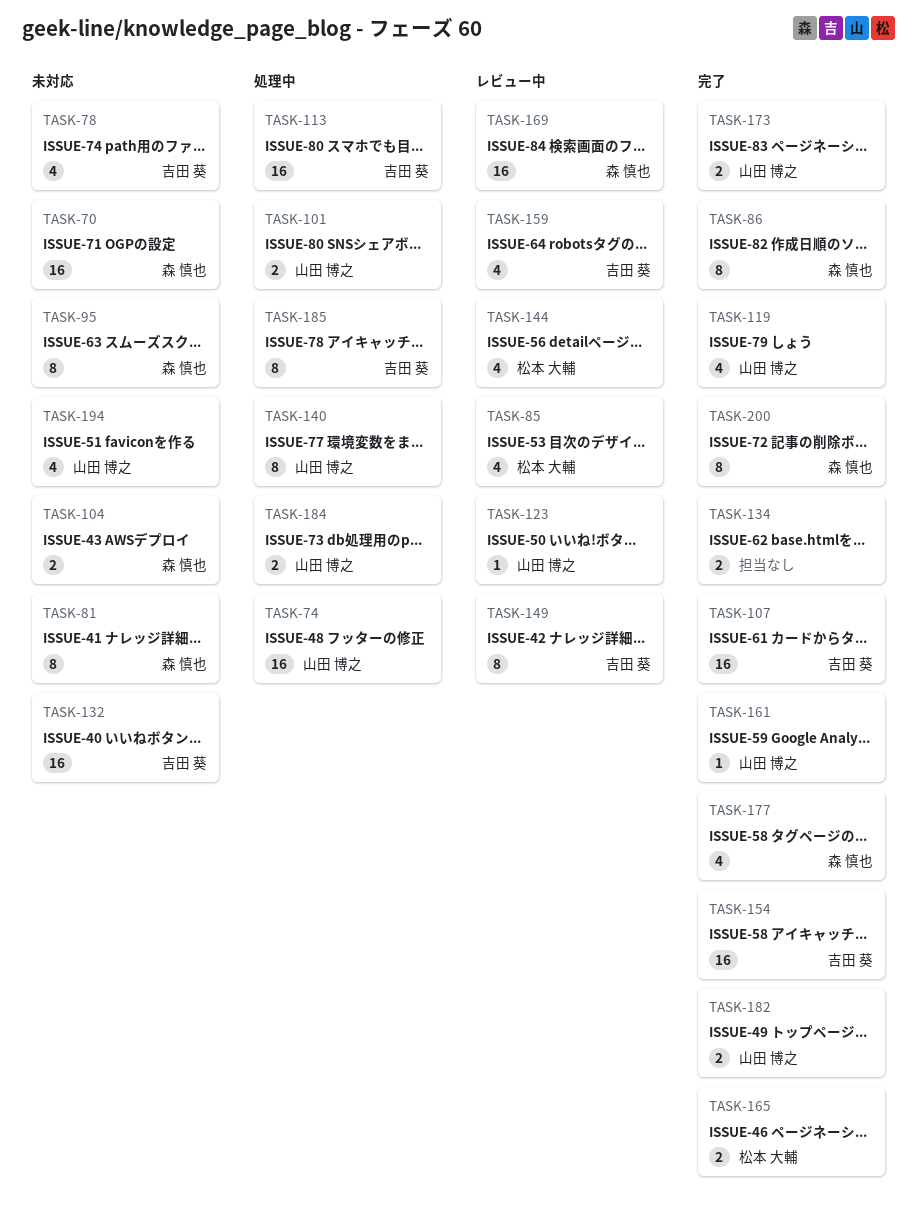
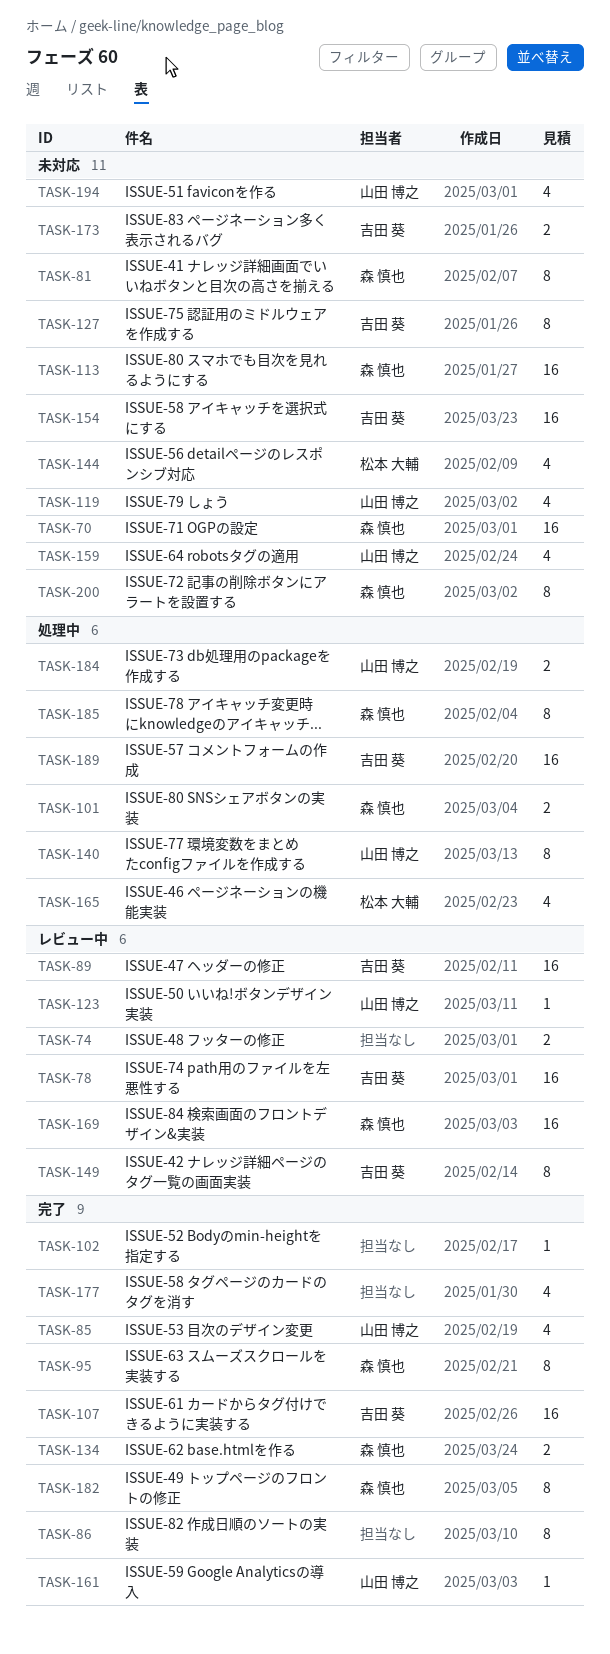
TASK-74, status: 処理中 -> レビュー中
TASK-74, owner: 山田 博之 -> none
TASK-74, estimate: 16 -> 2
TASK-78, status: 未対応 -> レビュー中
TASK-78, estimate: 4 -> 16
TASK-85, status: レビュー中 -> 完了
TASK-85, owner: 松本 大輔 -> 山田 博之
TASK-86, owner: 森 慎也 -> none
TASK-89: none -> present
TASK-95, status: 未対応 -> 完了
TASK-101, owner: 山田 博之 -> 森 慎也
TASK-102: none -> present
TASK-104: present -> none
TASK-113, status: 処理中 -> 未対応
TASK-113, owner: 吉田 葵 -> 森 慎也
TASK-119, status: 完了 -> 未対応
TASK-127: none -> present
TASK-132: present -> none
TASK-134, owner: none -> 森 慎也
TASK-144, status: レビュー中 -> 未対応
TASK-154, status: 完了 -> 未対応
TASK-159, status: レビュー中 -> 未対応
TASK-159, owner: 吉田 葵 -> 山田 博之
TASK-165, status: 完了 -> 処理中
TASK-165, estimate: 2 -> 4
TASK-173, status: 完了 -> 未対応
TASK-173, owner: 山田 博之 -> 吉田 葵
TASK-177, owner: 森 慎也 -> none
TASK-182, owner: 山田 博之 -> 森 慎也
TASK-182, estimate: 2 -> 8
TASK-185, owner: 吉田 葵 -> 森 慎也
TASK-189: none -> present
TASK-200, status: 完了 -> 未対応

